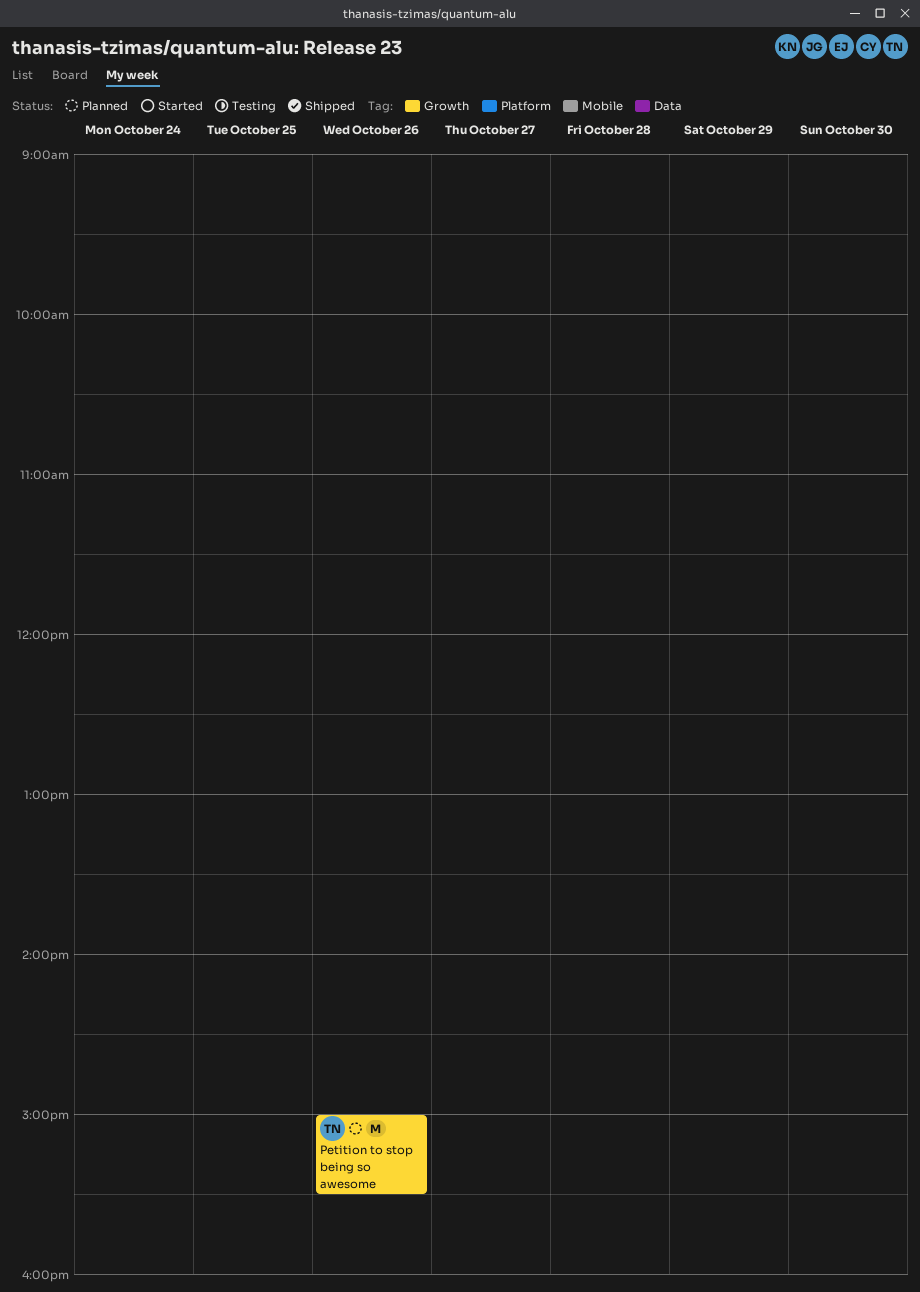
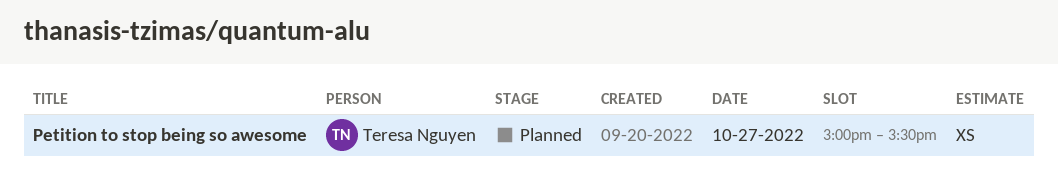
Petition to stop being so awesome, estimate: M -> XS
Petition to stop being so awesome, day: Oct 26 -> Oct 27

